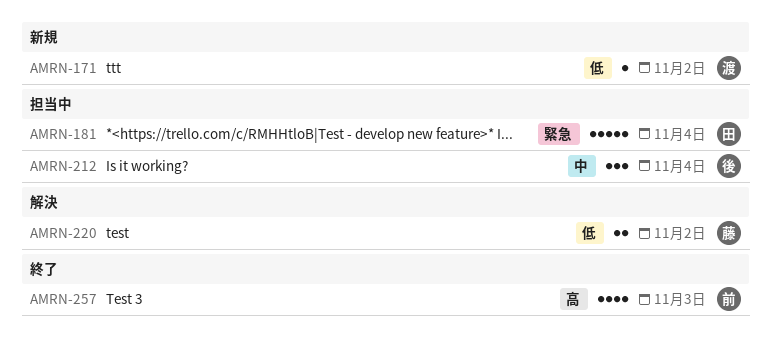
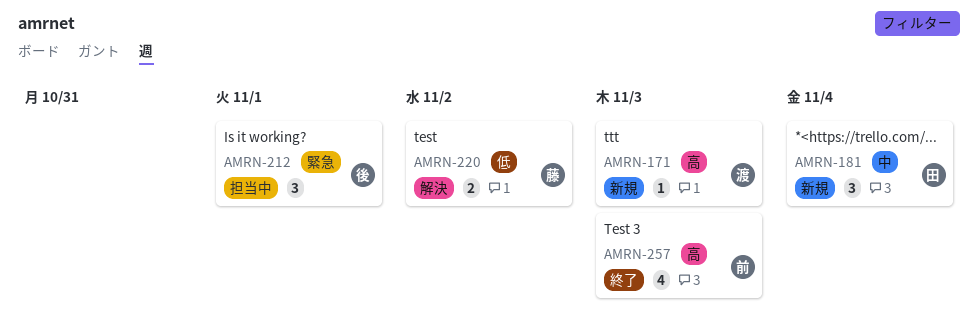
AMRN-171, priority: 低 -> 高
AMRN-171, due: Nov 2 -> Nov 3
AMRN-181, status: 担当中 -> 新規
AMRN-181, priority: 緊急 -> 中
AMRN-181, estimate: 5 -> 3
AMRN-212, priority: 中 -> 緊急
AMRN-212, due: Nov 4 -> Nov 1

